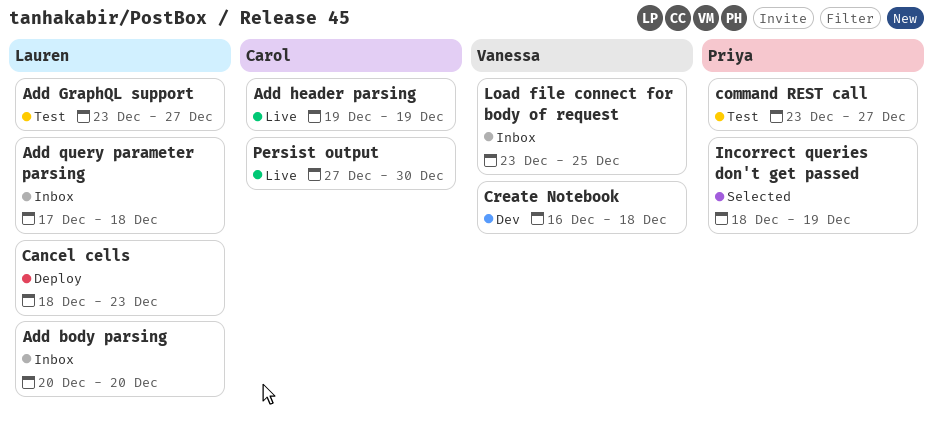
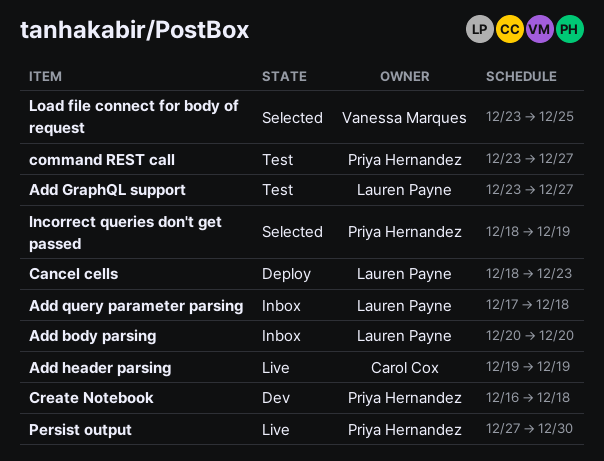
Create Notebook, owner: Vanessa Marques -> Priya Hernandez
Load file connect for body of request, status: Inbox -> Selected
Persist output, owner: Carol Cox -> Priya Hernandez

